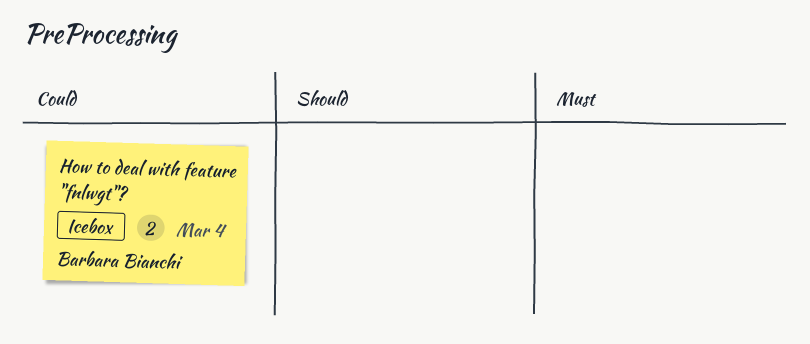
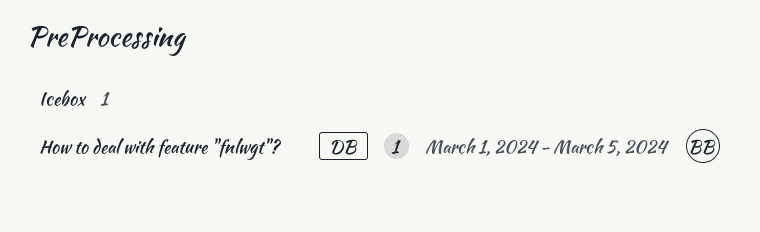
How to deal with feature "fnlwgt"?, estimate: 2 -> 1
How to deal with feature "fnlwgt"?, due: Mar 4 -> Mar 5

